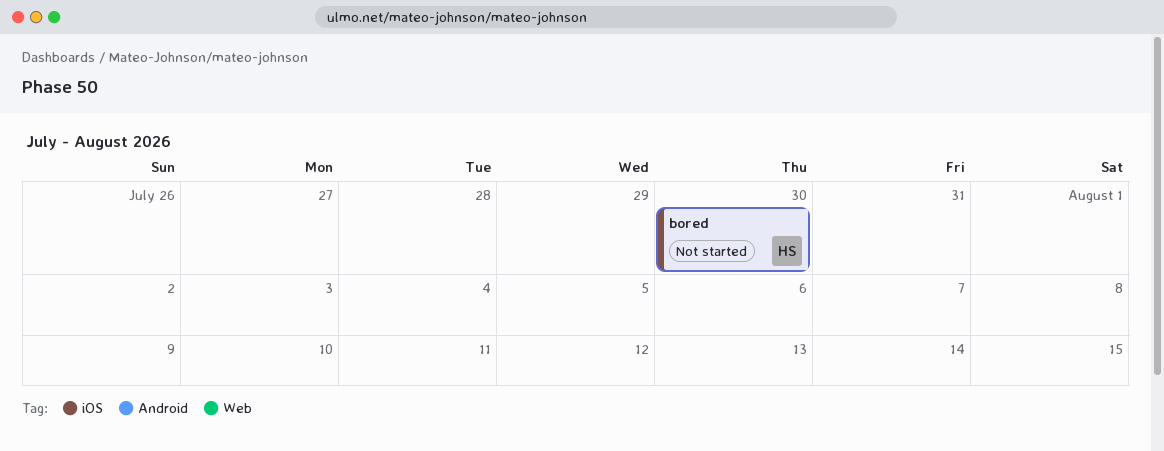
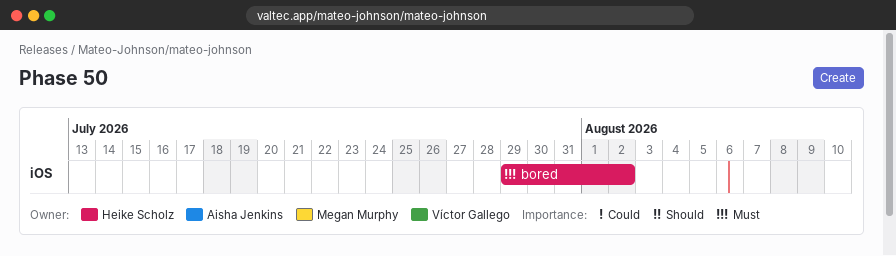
bored, due: Jul 30 -> Aug 2

